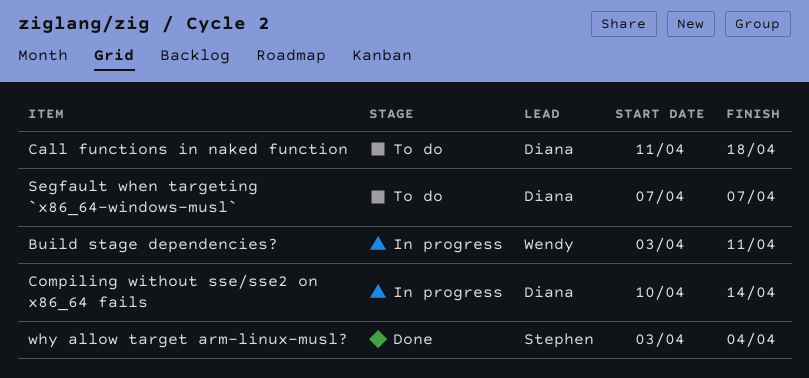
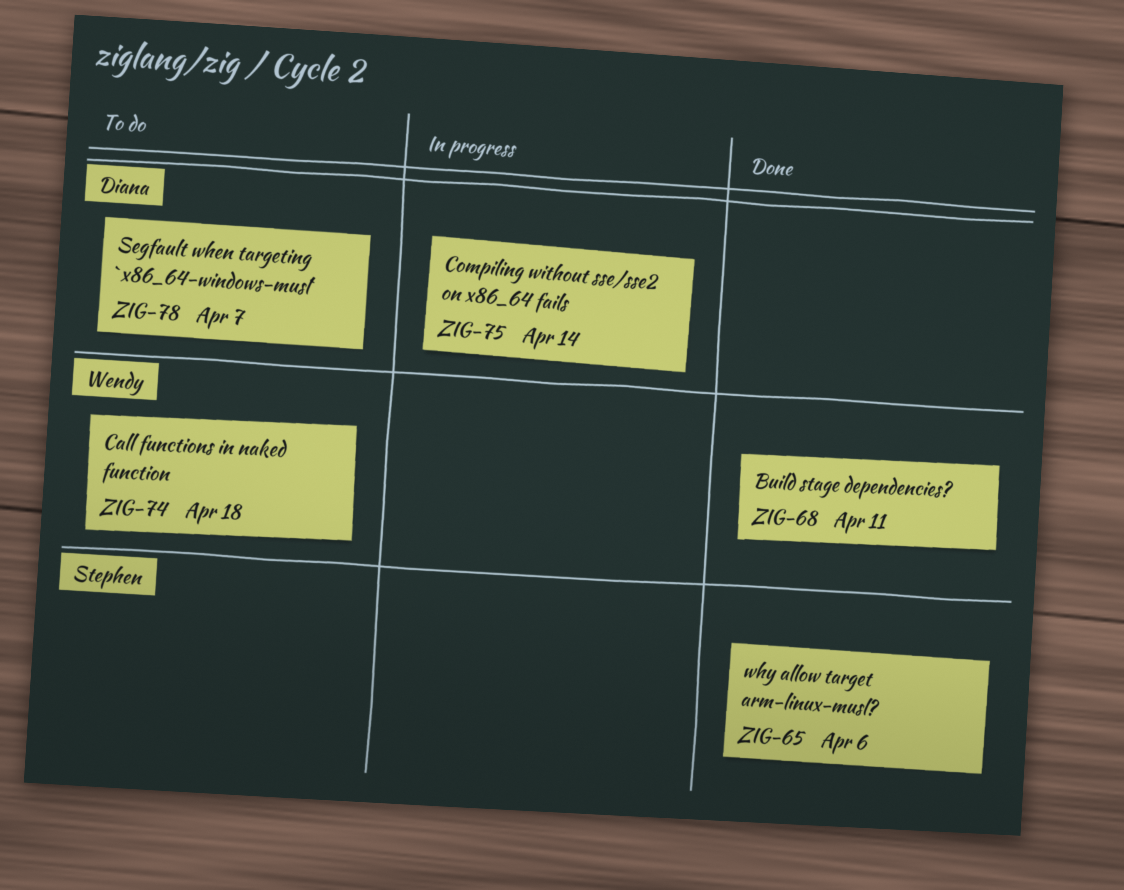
Build stage dependencies?, status: In progress -> Done
Call functions in naked function, owner: Diana -> Wendy
why allow target arm-linux-musl?, due: Apr 4 -> Apr 6

